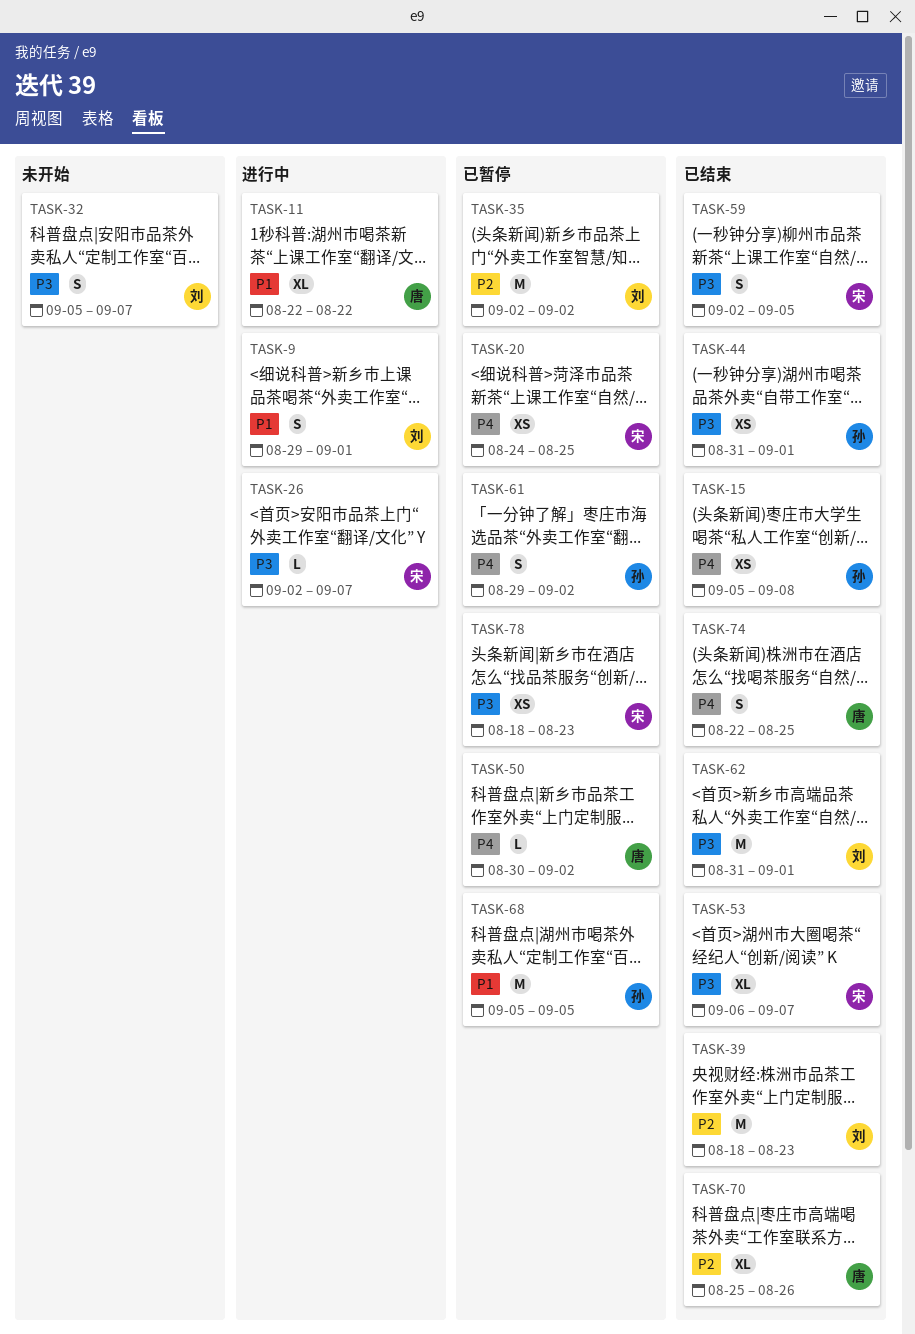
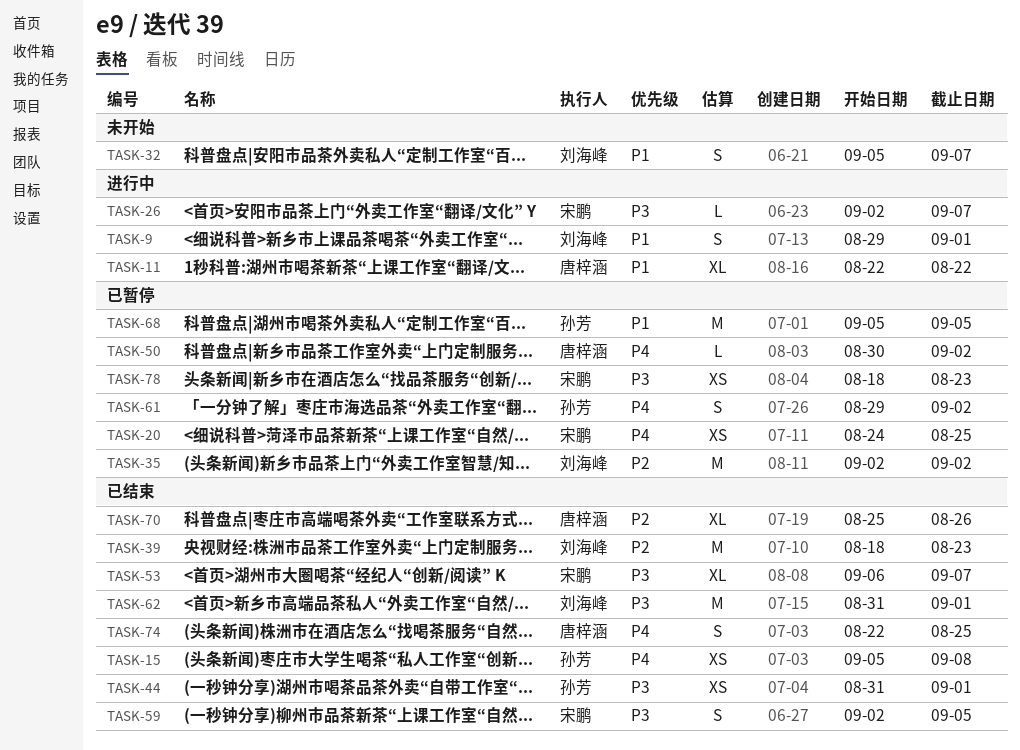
TASK-32, priority: P3 -> P1

